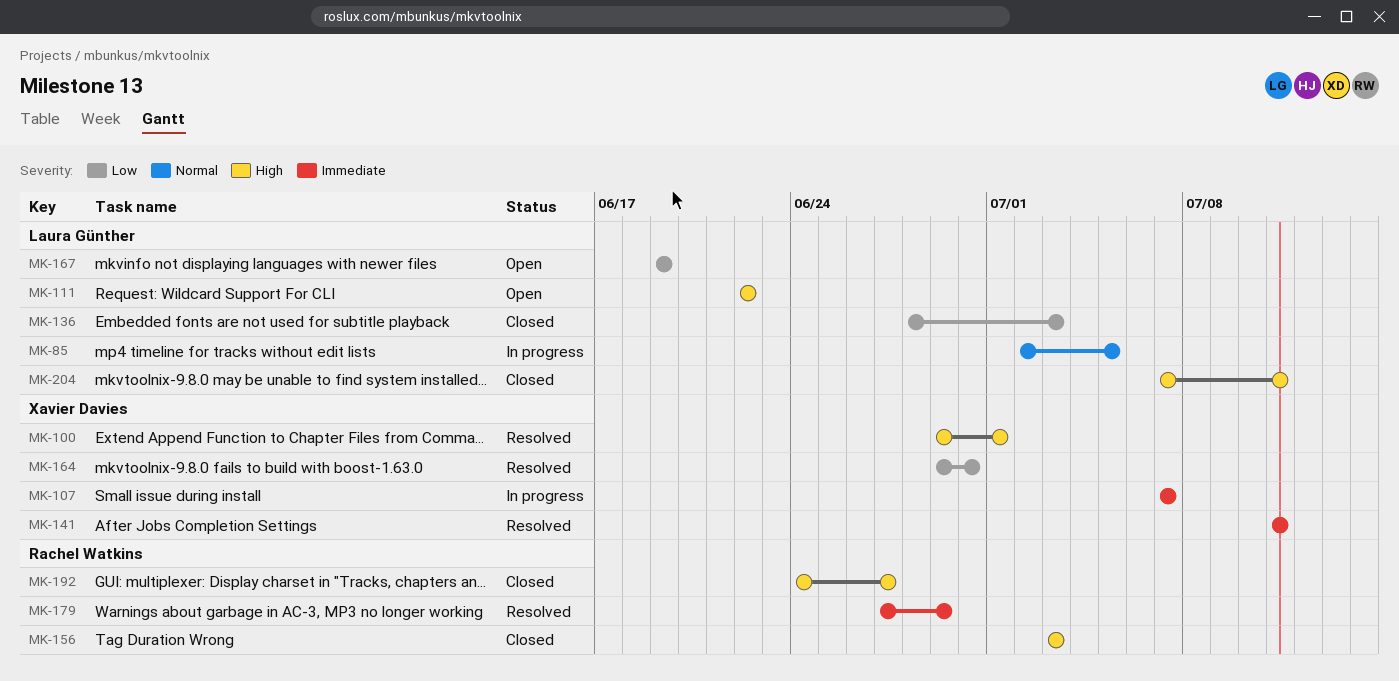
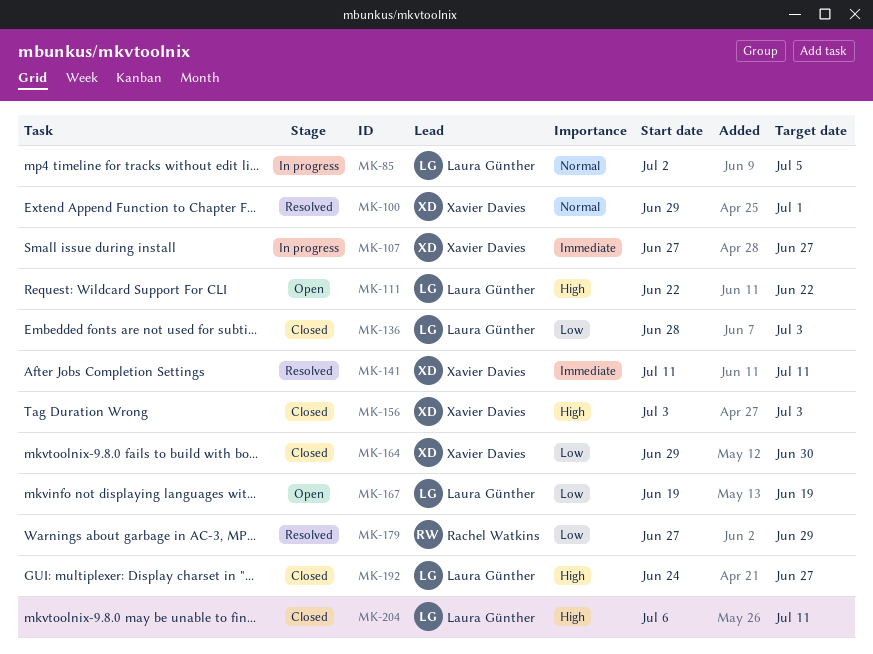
MK-100, priority: High -> Normal
MK-107, start: Jul 7 -> Jun 27
MK-107, due: Jul 7 -> Jun 27
MK-156, owner: Rachel Watkins -> Xavier Davies
MK-164, status: Resolved -> Closed
MK-179, priority: Immediate -> Low
MK-192, owner: Rachel Watkins -> Laura Günther
MK-204, start: Jul 7 -> Jul 6

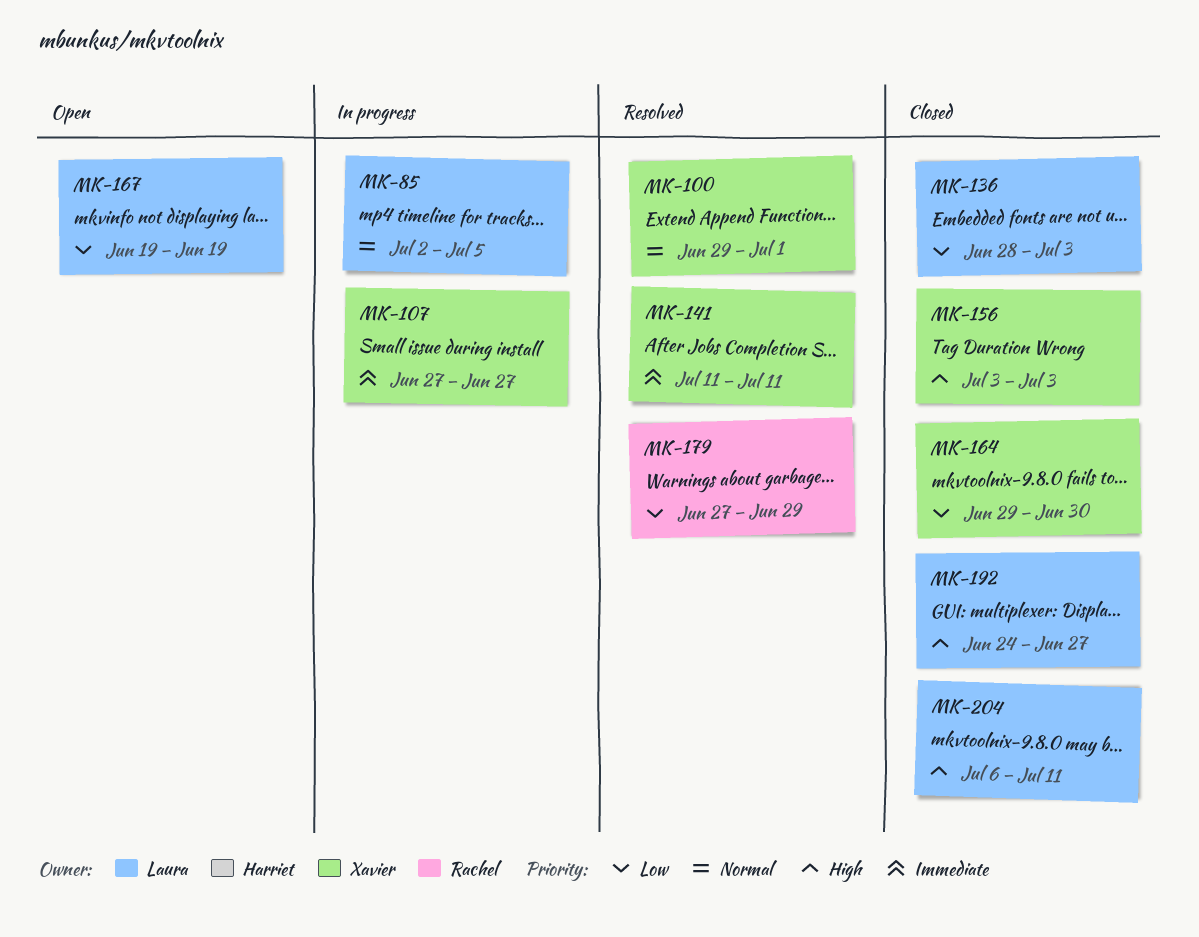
MK-111: present -> none

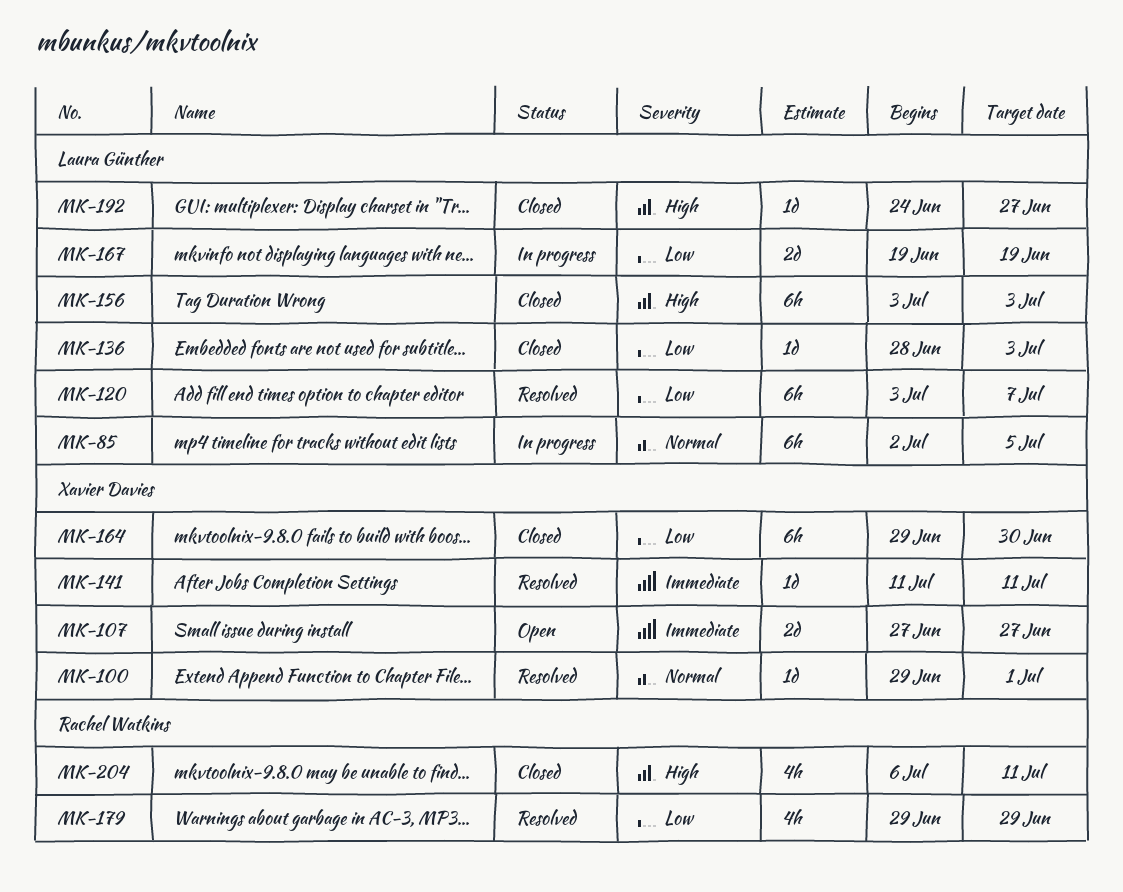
MK-107, status: In progress -> Open
MK-120: none -> present
MK-156, owner: Xavier Davies -> Laura Günther
MK-167, status: Open -> In progress
MK-179, start: Jun 27 -> Jun 29
MK-204, owner: Laura Günther -> Rachel Watkins

